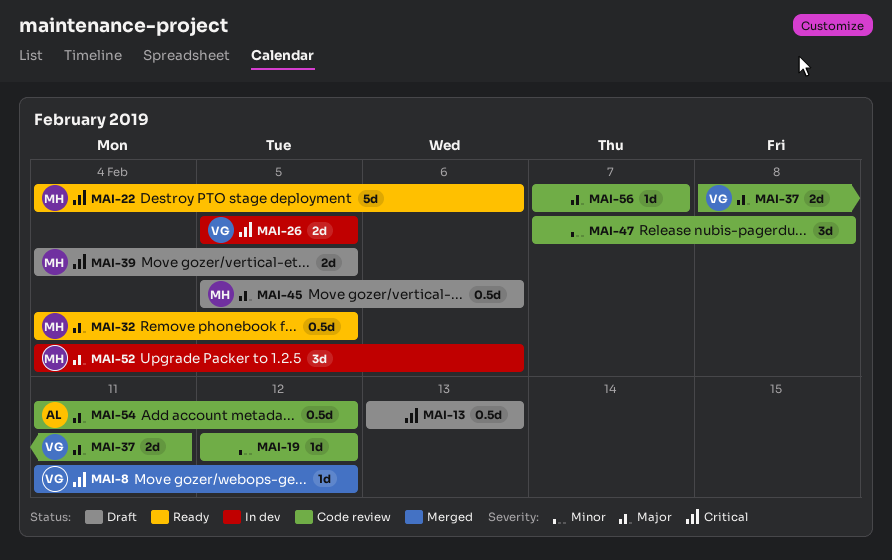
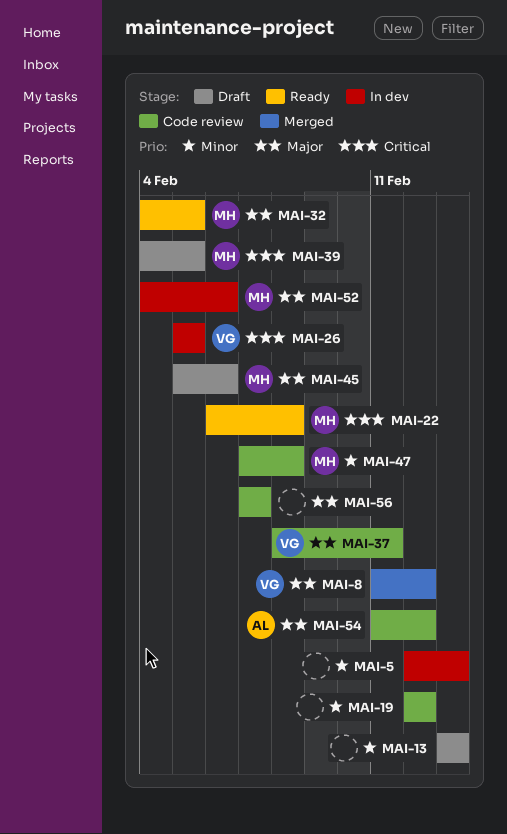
MAI-5: none -> present
MAI-8, priority: Critical -> Major
MAI-13, priority: Critical -> Minor
MAI-22, start: Feb 4 -> Feb 6
MAI-22, due: Feb 6 -> Feb 8
MAI-47, owner: none -> MH

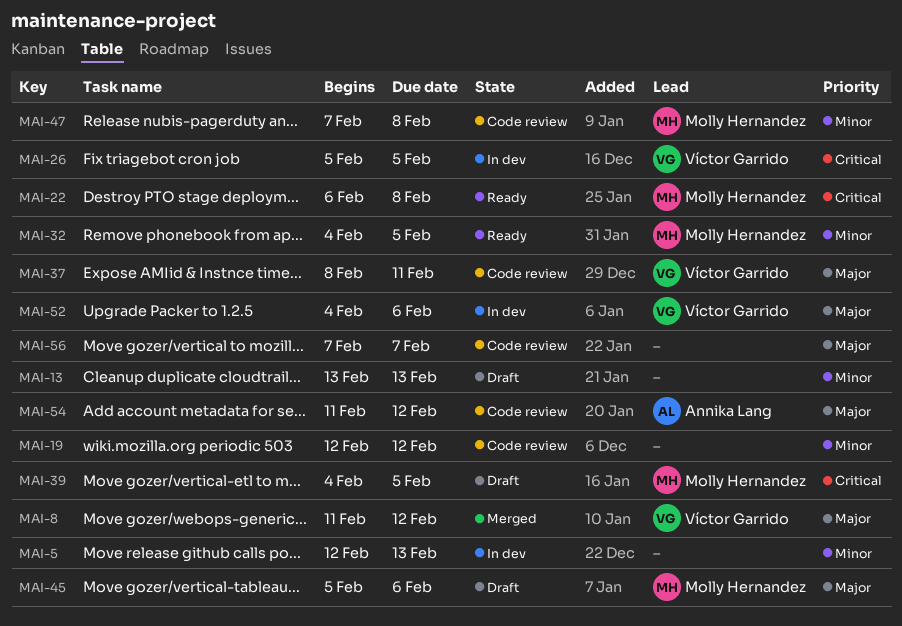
MAI-32, priority: Major -> Minor
MAI-52, owner: Molly Hernandez -> Víctor Garrido

